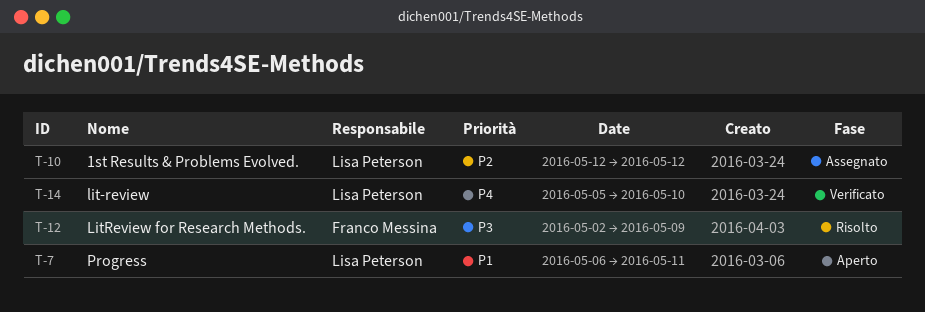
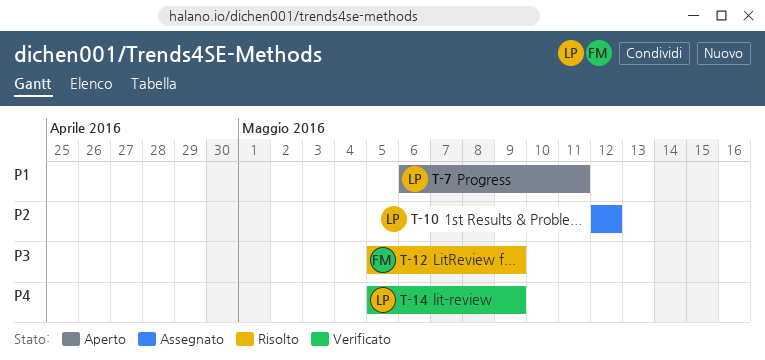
T-12, start: May 2 -> May 5
T-14, due: May 10 -> May 9

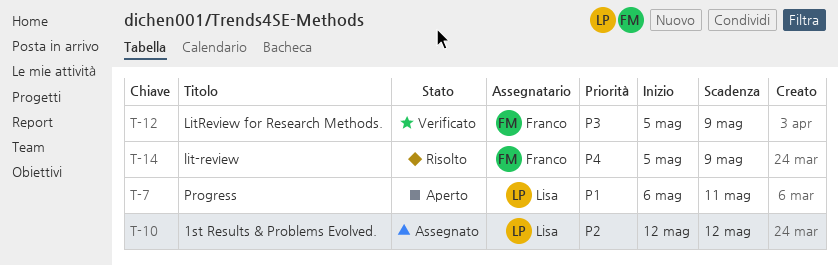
T-12, status: Risolto -> Verificato
T-14, status: Verificato -> Risolto
T-14, owner: Lisa -> Franco

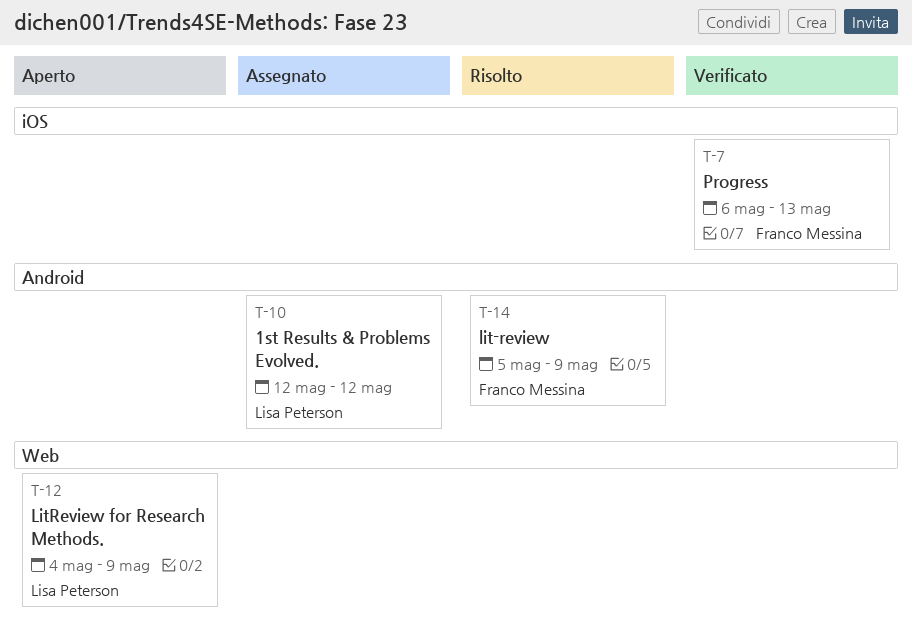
T-7, status: Aperto -> Verificato
T-7, owner: Lisa Peterson -> Franco Messina
T-7, due: May 11 -> May 13
T-12, status: Verificato -> Aperto
T-12, owner: Franco Messina -> Lisa Peterson
T-12, start: May 5 -> May 4

